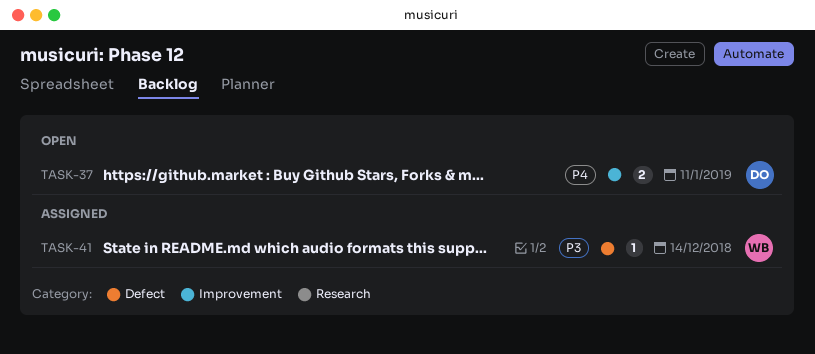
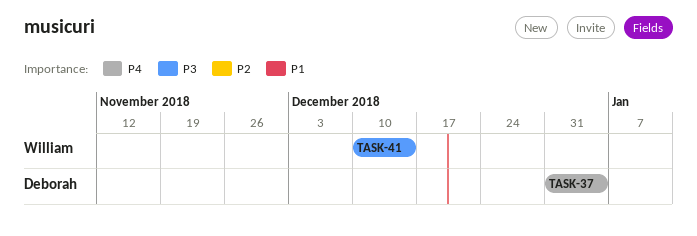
TASK-37, due: Jan 11 -> Jan 4

